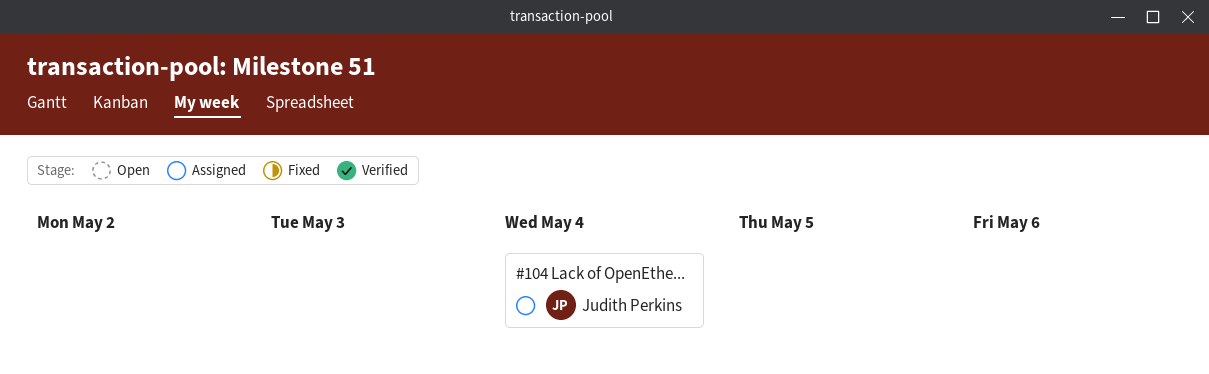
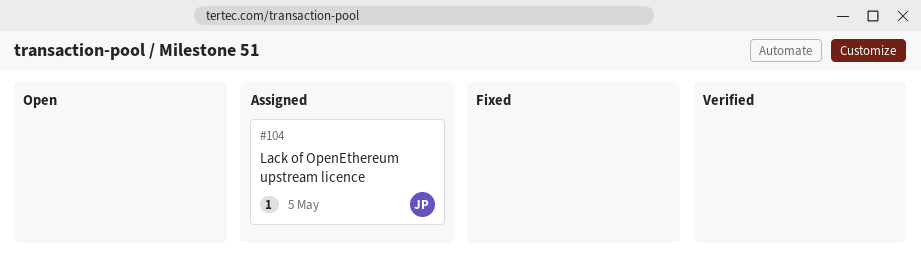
#104, due: May 4 -> May 5

